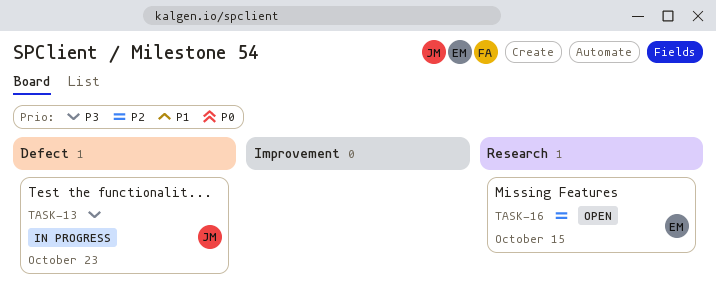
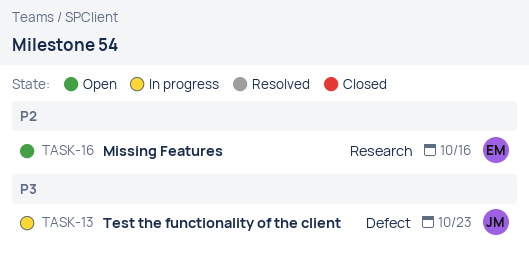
TASK-16, due: Oct 15 -> Oct 16

